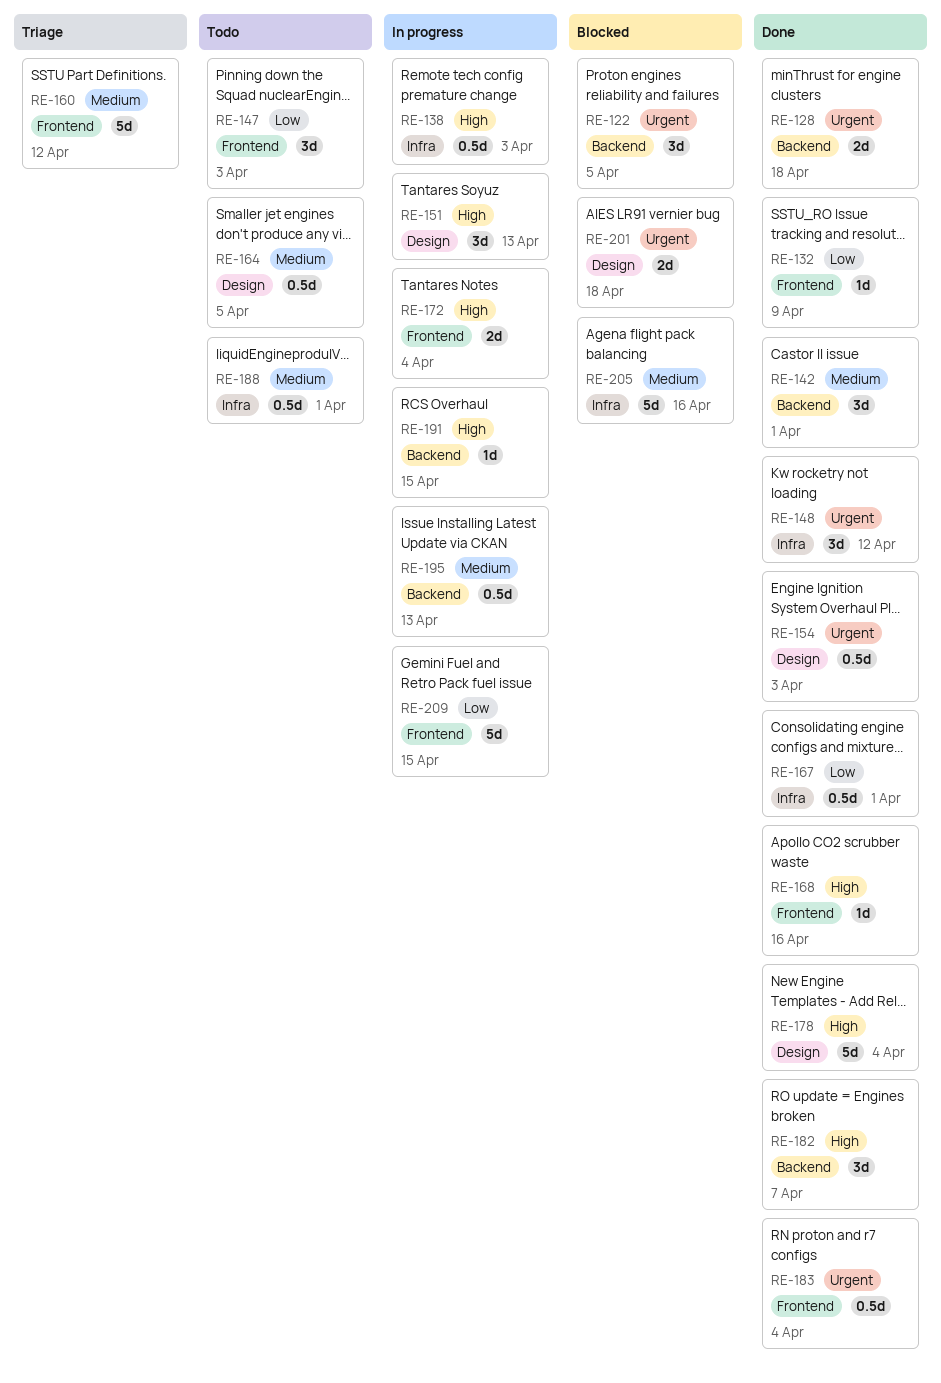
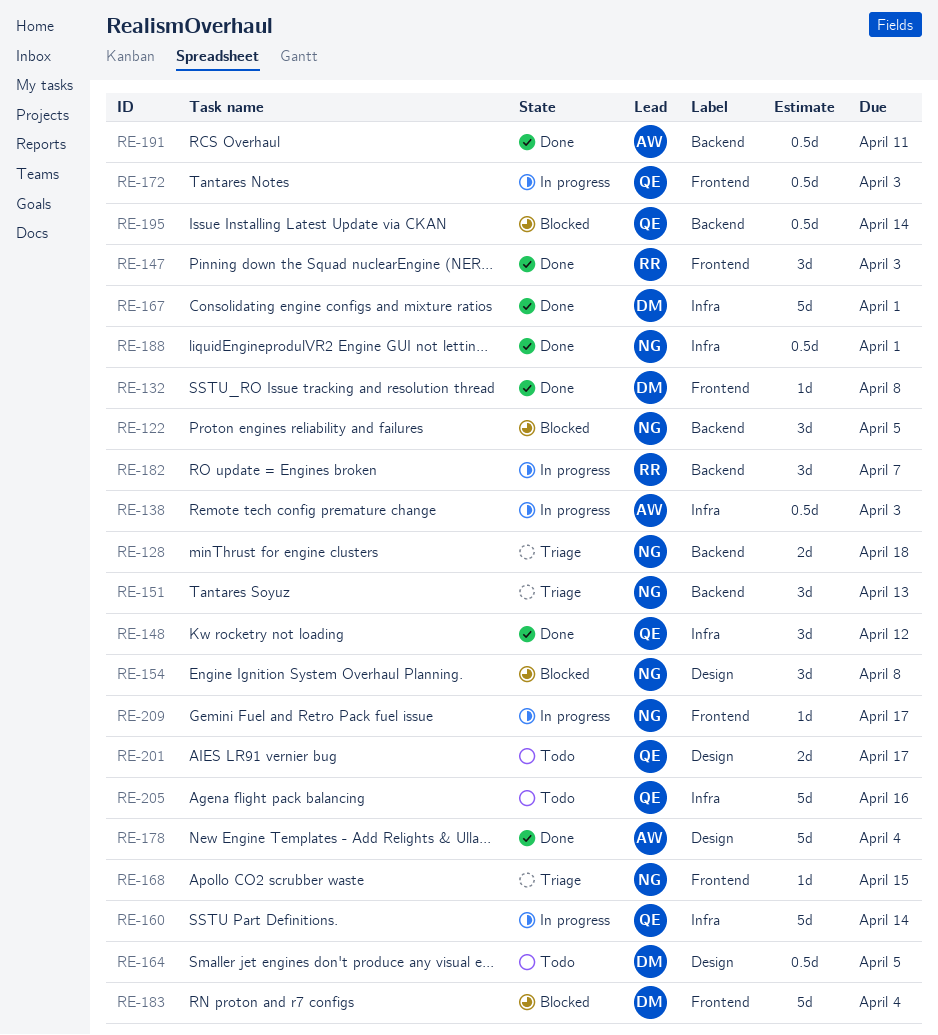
RE-128, status: Done -> Triage
RE-132, due: Apr 9 -> Apr 8
RE-142: present -> none
RE-147, status: Todo -> Done
RE-151, status: In progress -> Triage
RE-151, label: Design -> Backend
RE-154, status: Done -> Blocked
RE-154, estimate: 0.5d -> 3d
RE-154, due: Apr 3 -> Apr 8
RE-160, status: Triage -> In progress
RE-160, label: Frontend -> Infra
RE-160, due: Apr 12 -> Apr 14
RE-167, estimate: 0.5d -> 5d
RE-168, status: Done -> Triage
RE-168, due: Apr 16 -> Apr 15
RE-172, estimate: 2d -> 0.5d
RE-172, due: Apr 4 -> Apr 3
RE-182, status: Done -> In progress
RE-183, status: Done -> Blocked
RE-183, estimate: 0.5d -> 5d
RE-188, status: Todo -> Done
RE-191, status: In progress -> Done
RE-191, estimate: 1d -> 0.5d
RE-191, due: Apr 15 -> Apr 11
RE-195, status: In progress -> Blocked
RE-195, due: Apr 13 -> Apr 14
RE-201, status: Blocked -> Todo
RE-201, due: Apr 18 -> Apr 17
RE-205, status: Blocked -> Todo
RE-209, estimate: 5d -> 1d
RE-209, due: Apr 15 -> Apr 17

